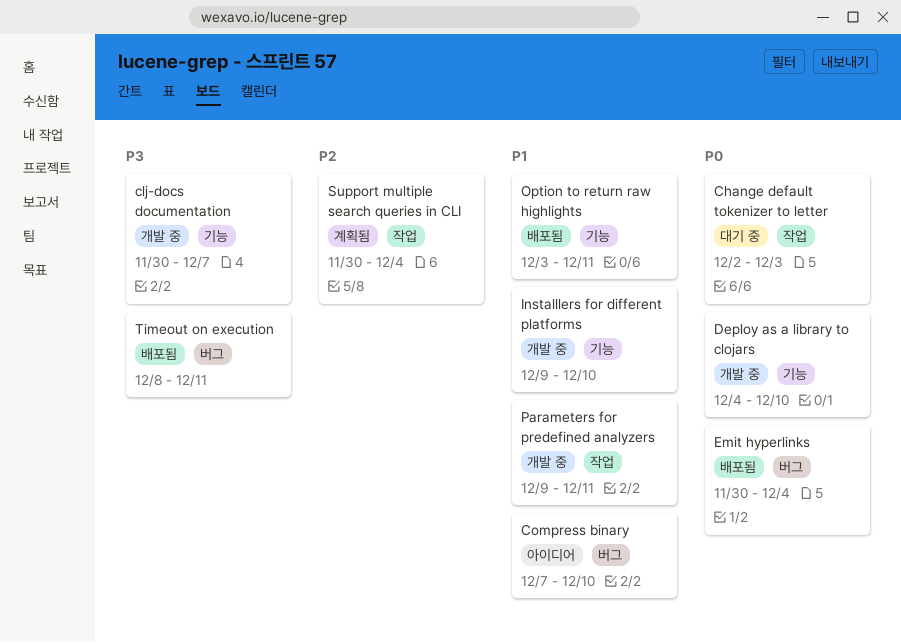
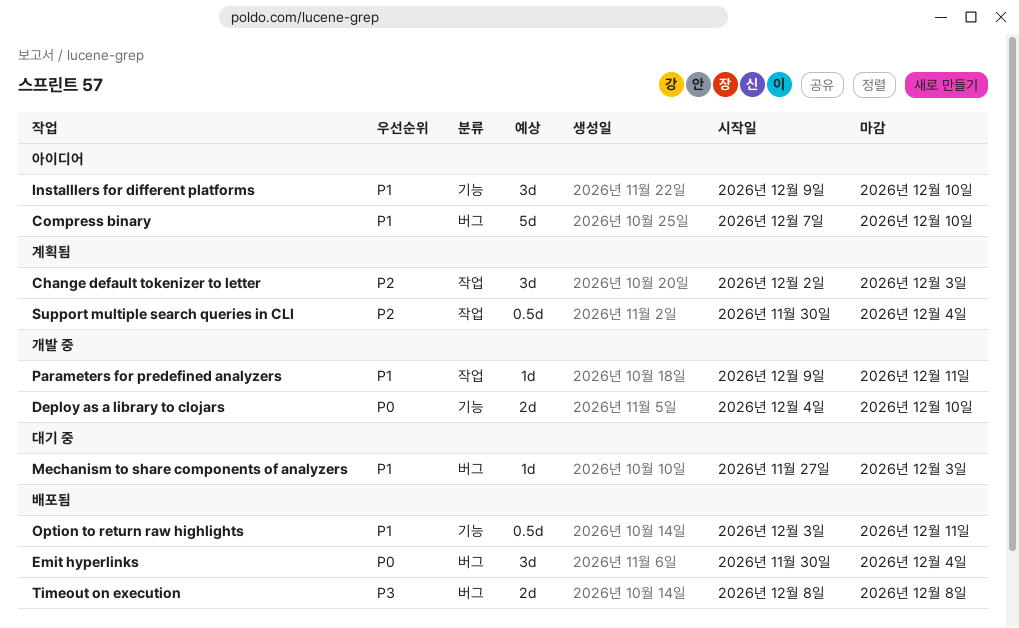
Change default tokenizer to letter, status: 대기 중 -> 계획됨
Change default tokenizer to letter, priority: P0 -> P2
clj-docs documentation: present -> none
Installlers for different platforms, status: 개발 중 -> 아이디어
Mechanism to share components of analyzers: none -> present
Timeout on execution, due: Dec 11 -> Dec 8

